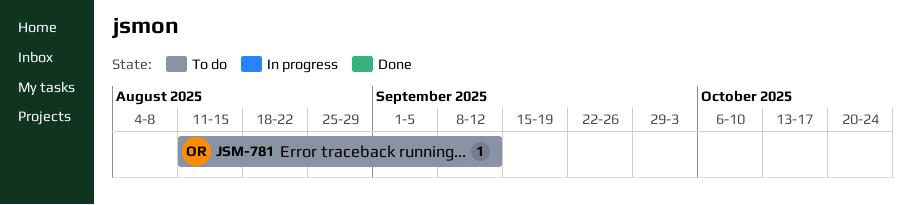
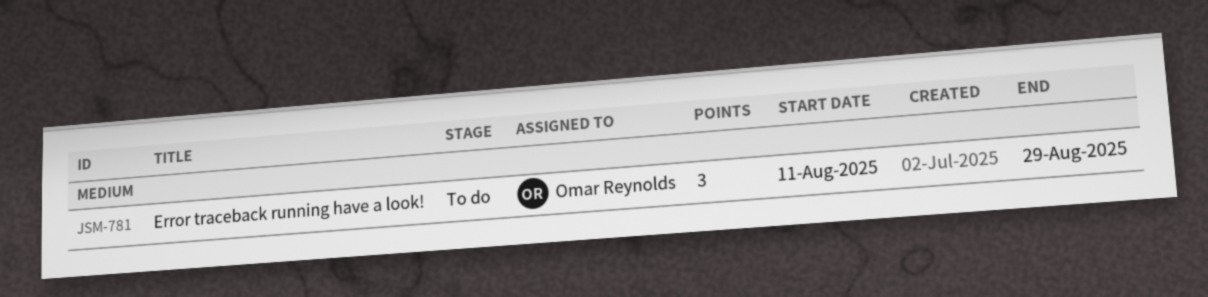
JSM-781, estimate: 1 -> 3
JSM-781, due: Sep 12 -> Aug 29

